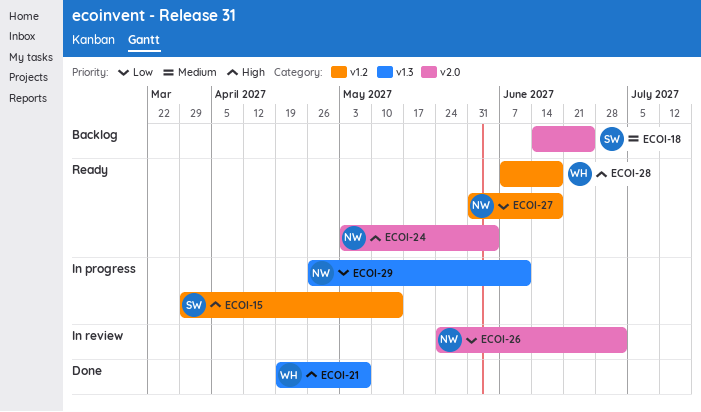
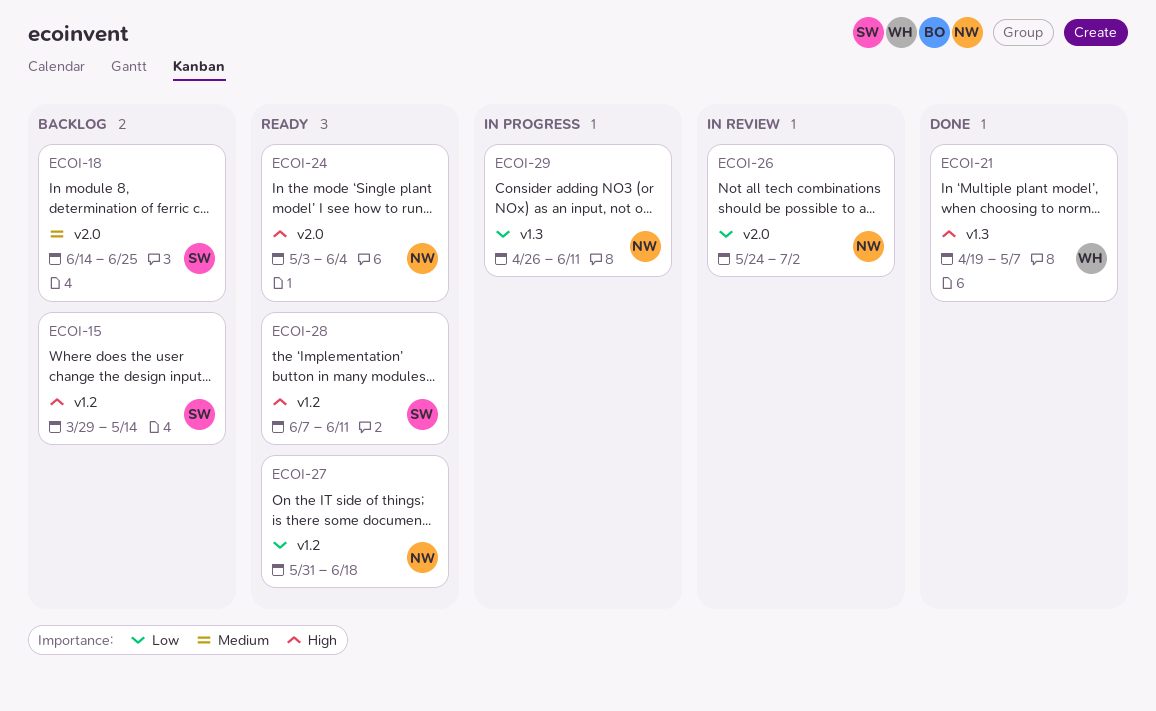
ECOI-15, status: In progress -> Backlog
ECOI-28, owner: WH -> SW
ECOI-28, due: Jun 18 -> Jun 11

